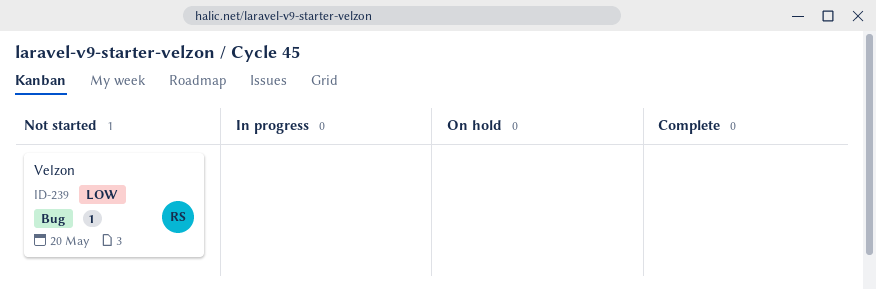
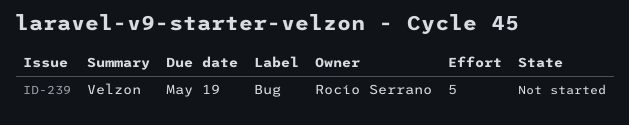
ID-239, estimate: 1 -> 5
ID-239, due: May 20 -> May 19

